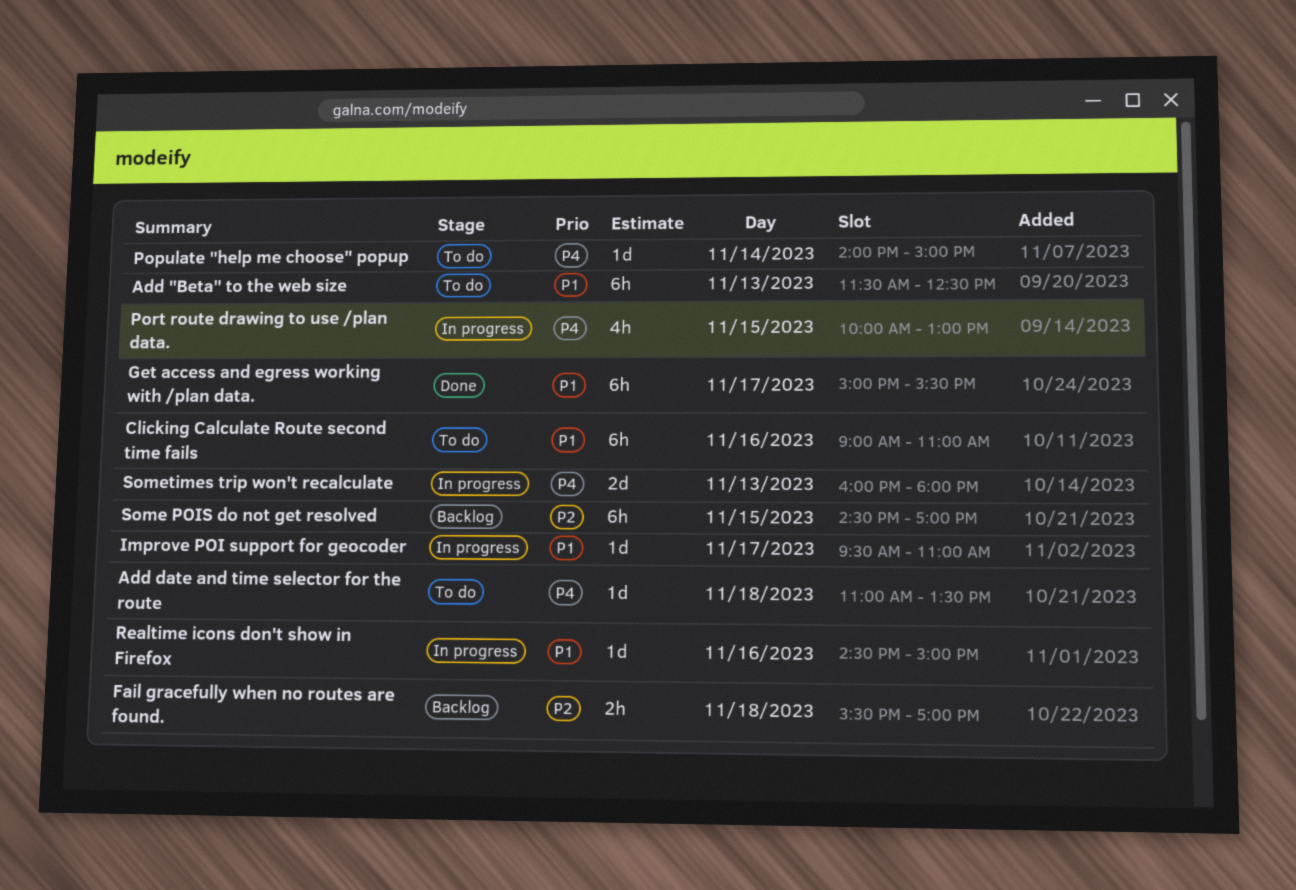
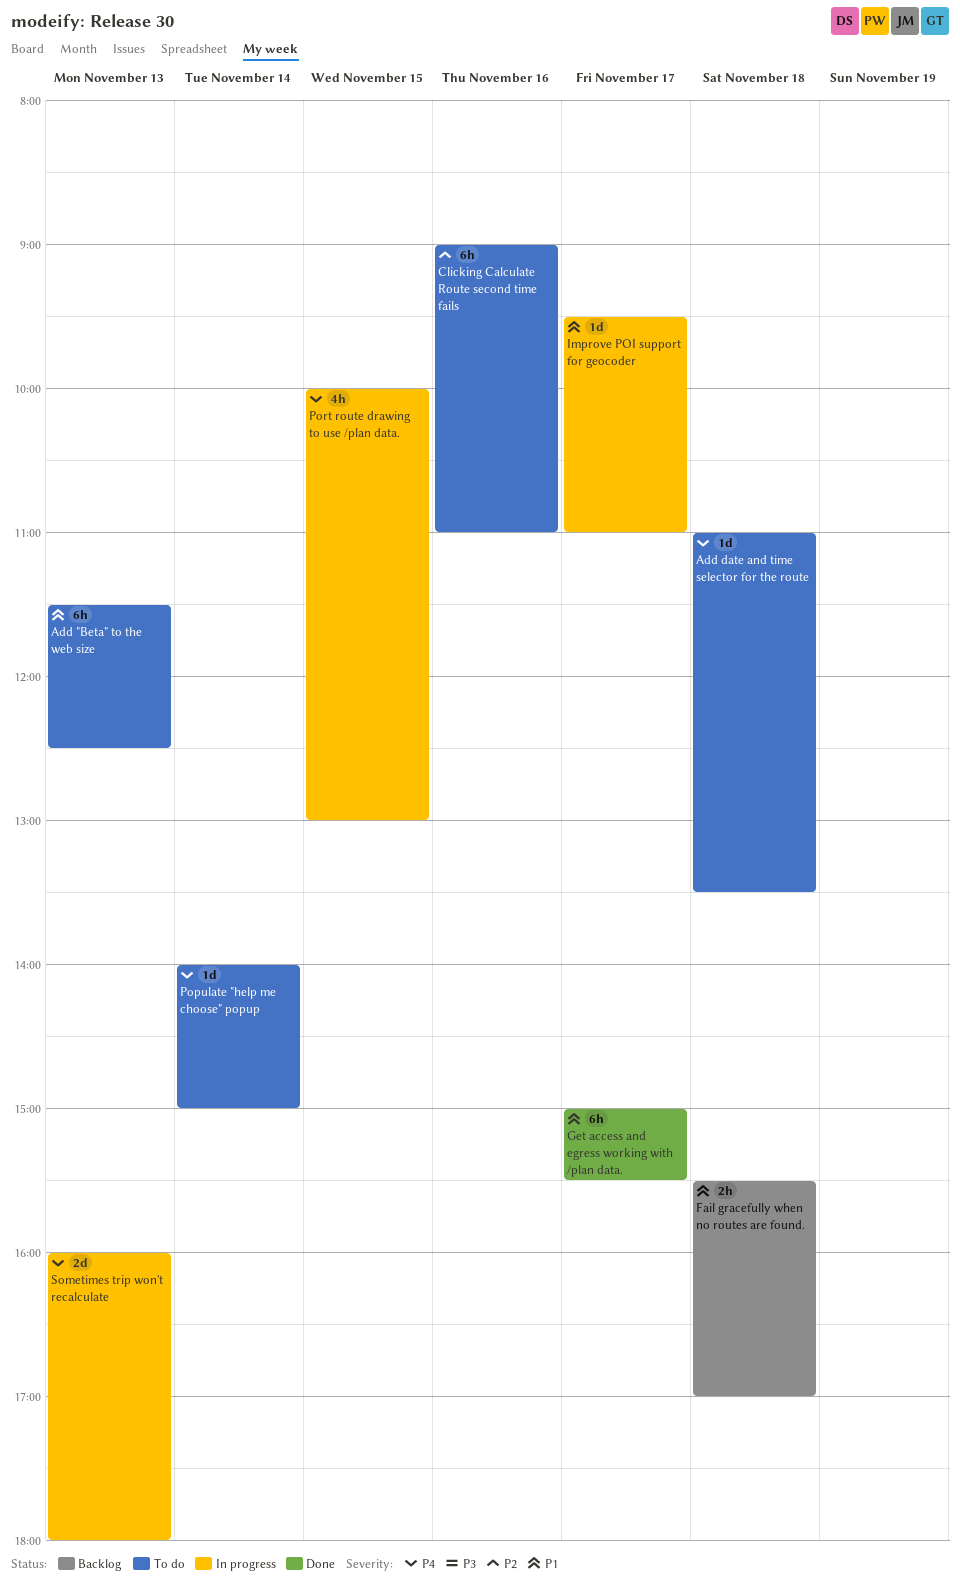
Clicking Calculate Route second time fails, priority: P1 -> P2
Fail gracefully when no routes are found., priority: P2 -> P1
Realtime icons don't show in Firefox: present -> none
Some POIS do not get resolved: present -> none

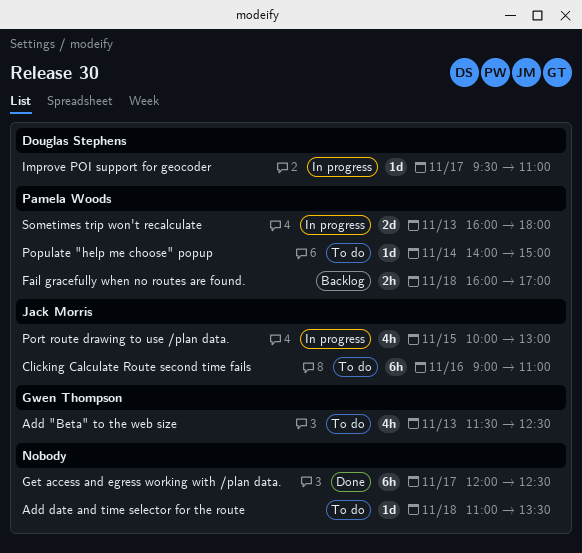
Add "Beta" to the web size, estimate: 6h -> 4h
Fail gracefully when no routes are found., begins: 15:30 -> 16:00
Get access and egress working with /plan data., begins: 15:00 -> 12:00
Get access and egress working with /plan data., ends: 15:30 -> 12:30

